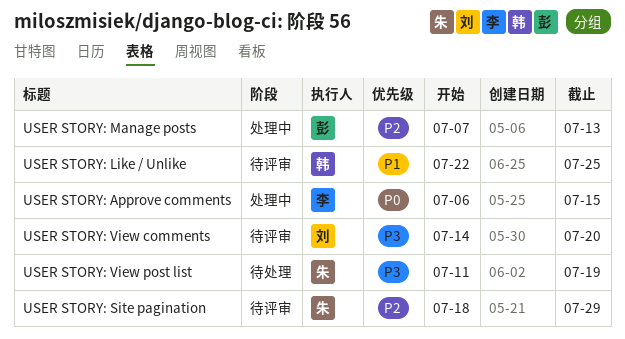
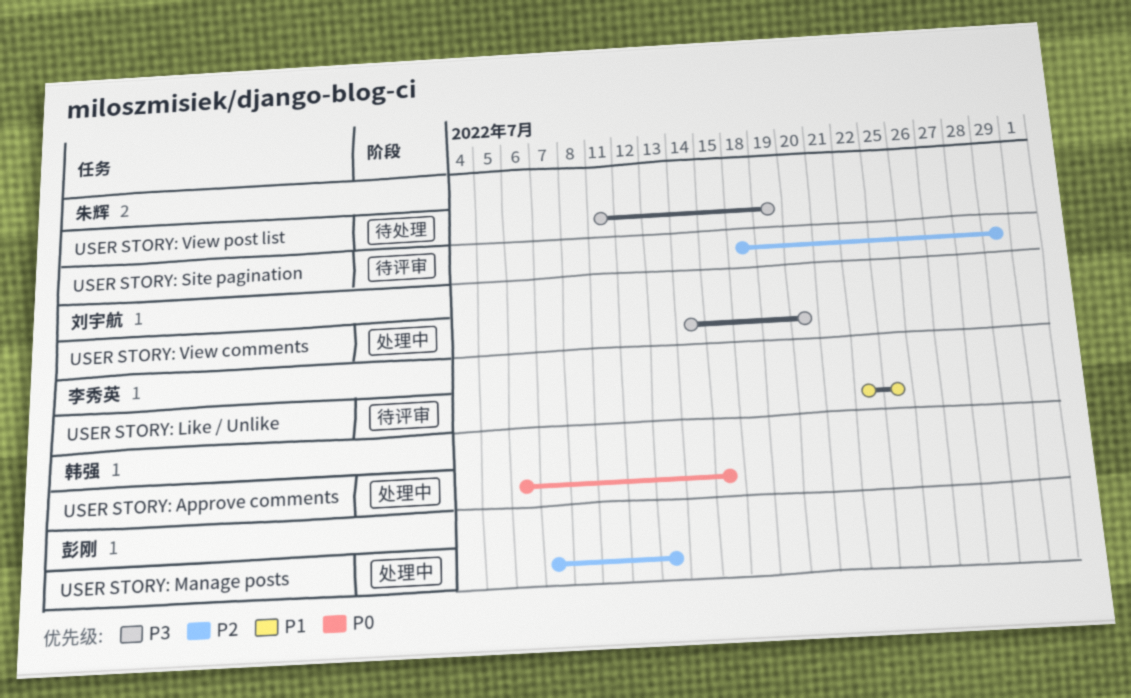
USER STORY: Approve comments, owner: 李秀英 -> 韩强
USER STORY: Like / Unlike, owner: 韩强 -> 李秀英
USER STORY: View comments, status: 待评审 -> 处理中

